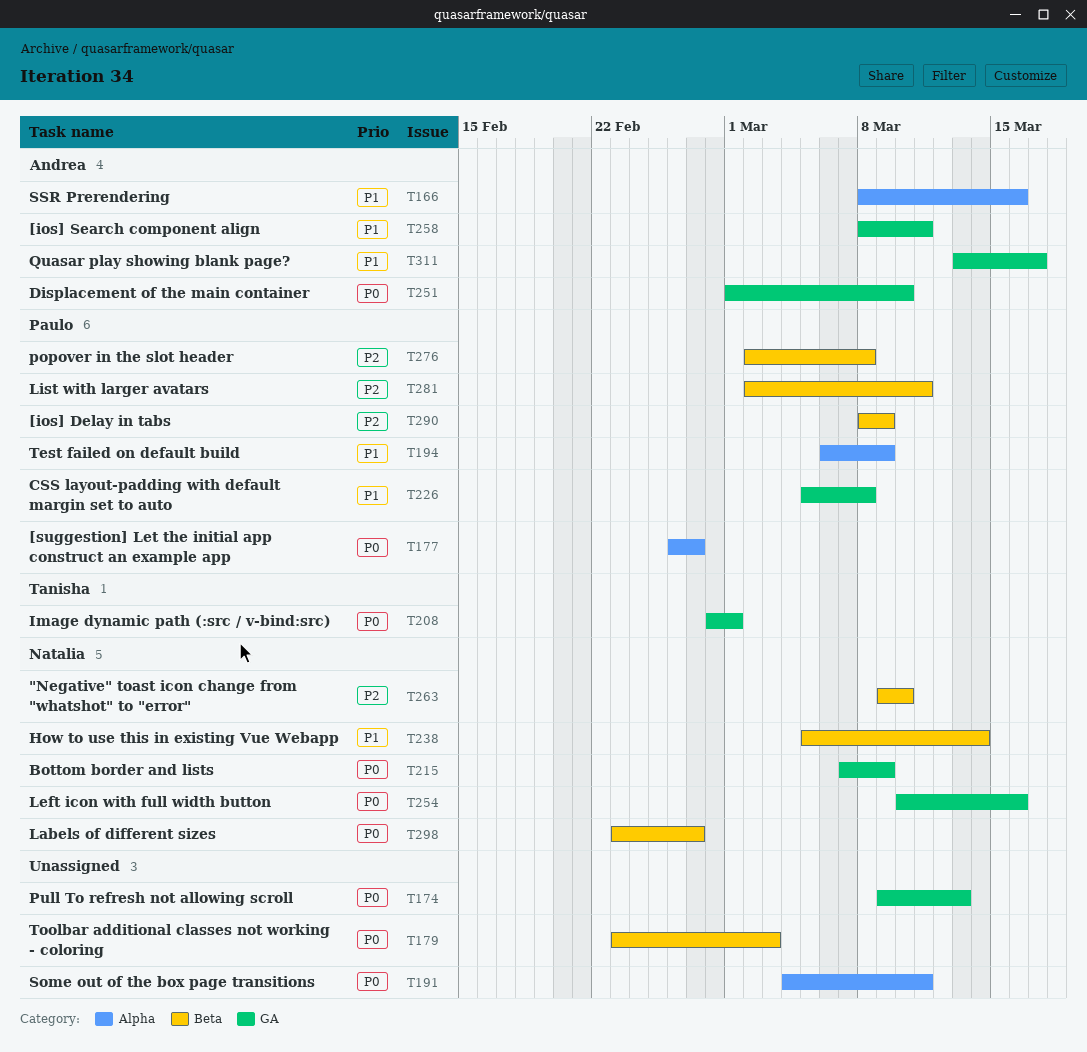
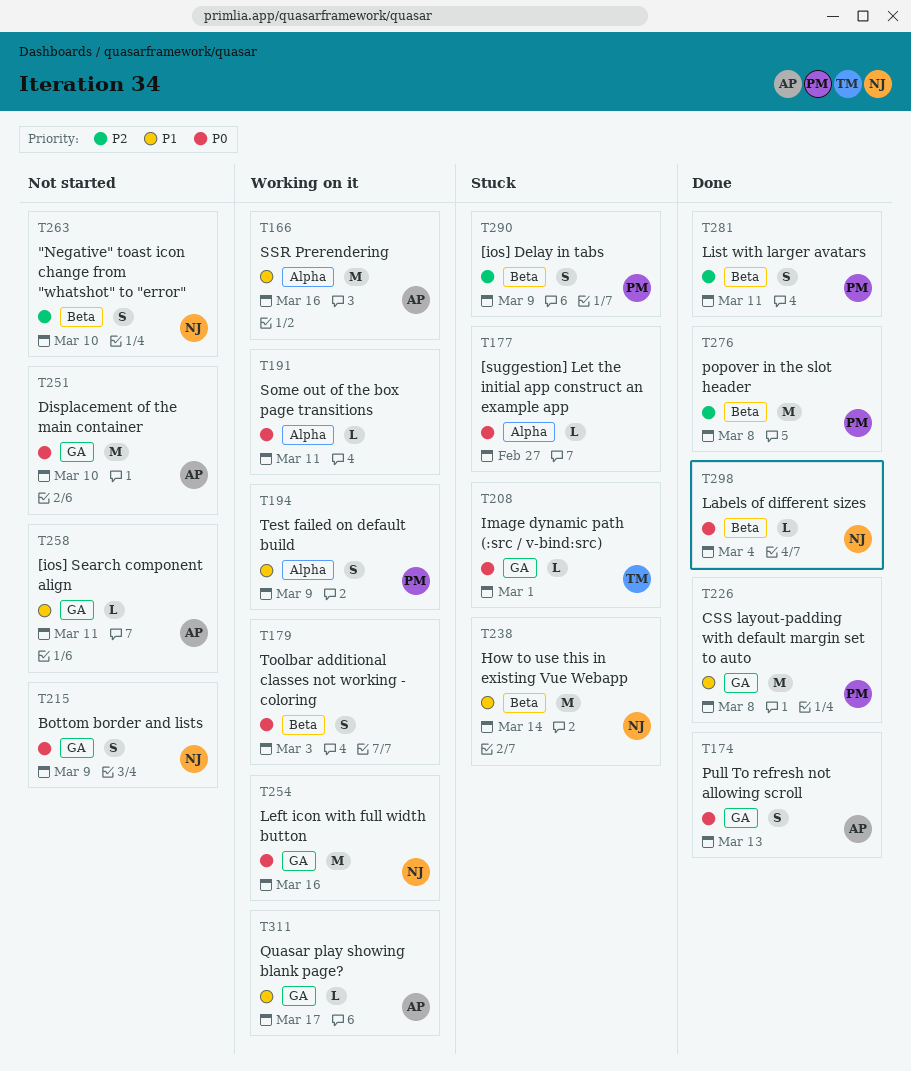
T174, owner: none -> Andrea
T177, owner: Paulo -> none
T298, due: Feb 27 -> Mar 4

